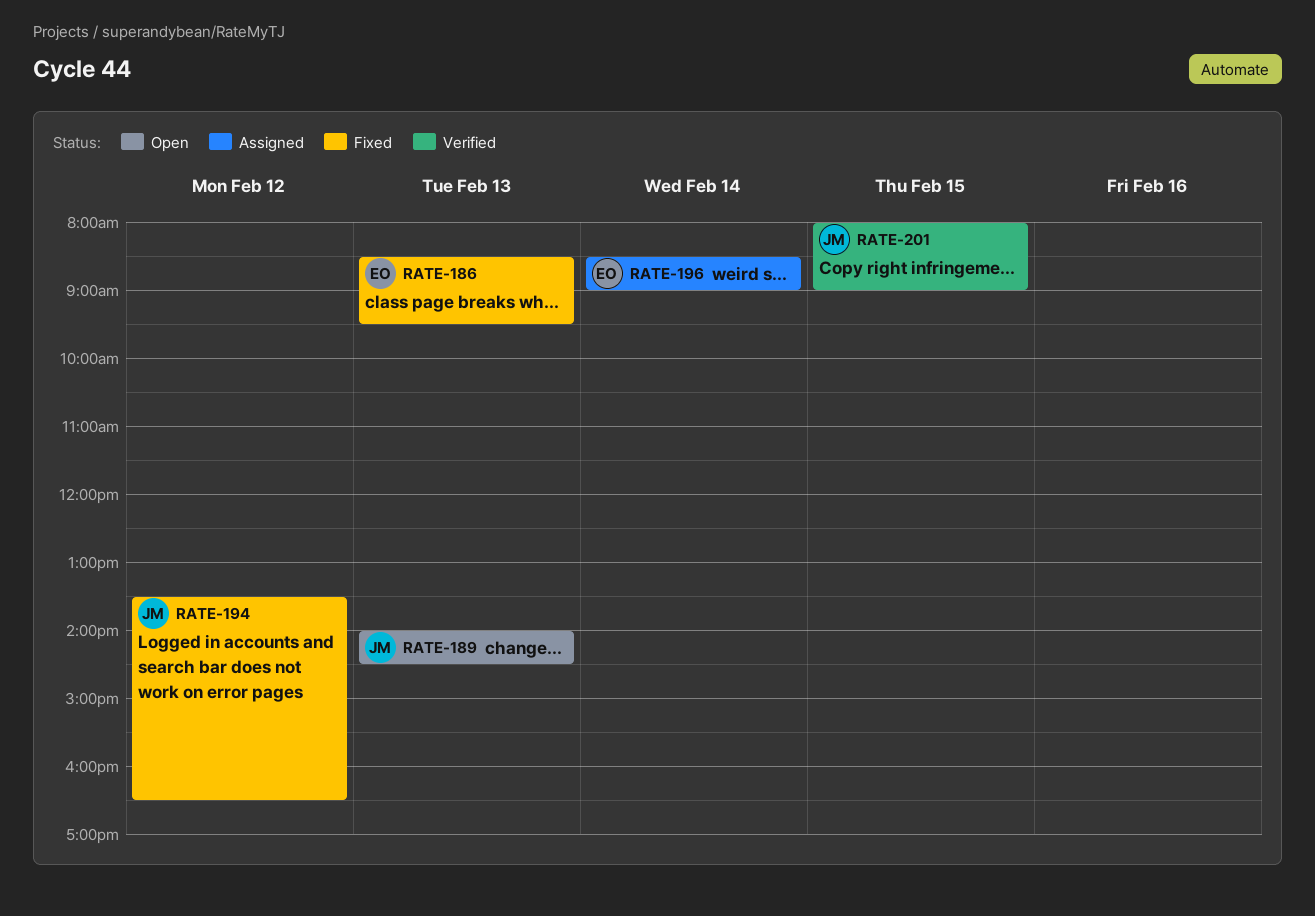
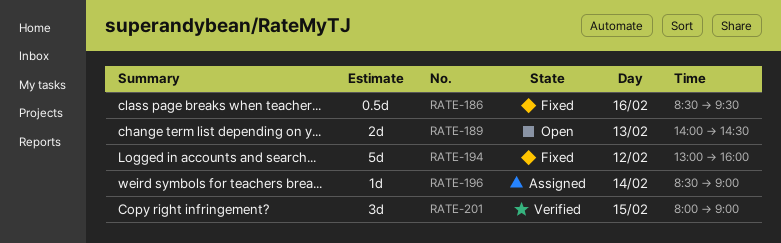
RATE-186, day: Feb 13 -> Feb 16
RATE-194, begins: 13:30 -> 13:00
RATE-194, ends: 16:30 -> 16:00

